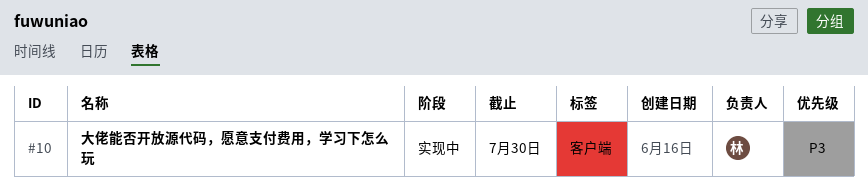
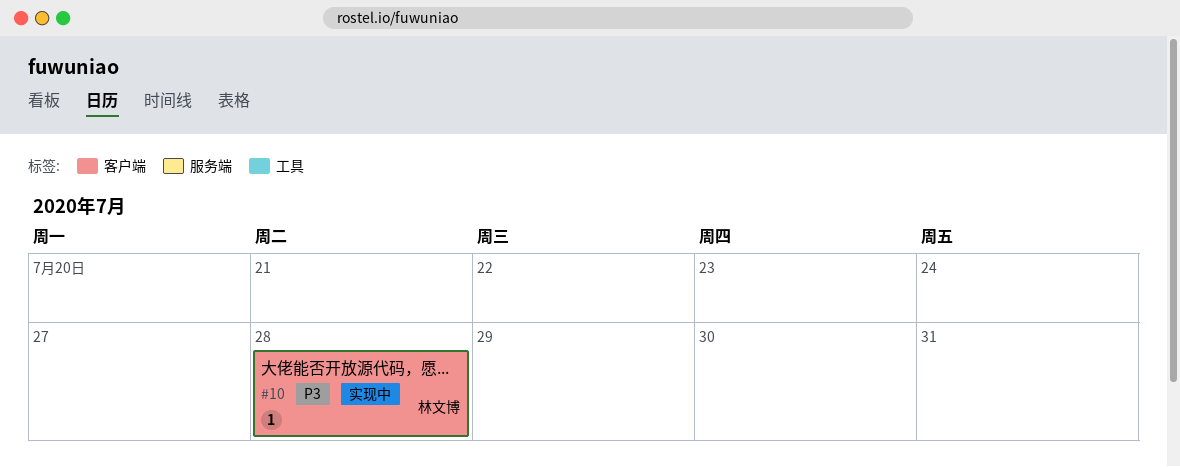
#10, due: Jul 30 -> Jul 28

